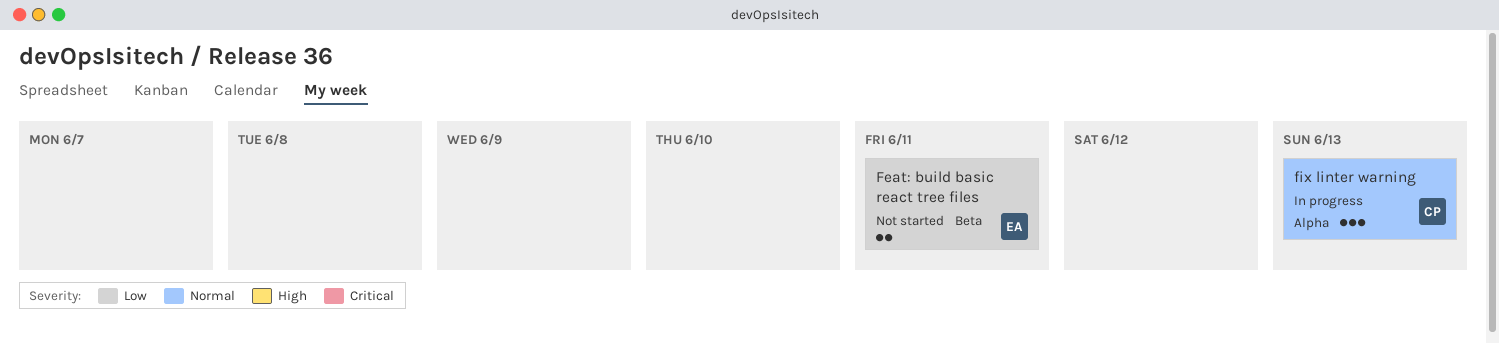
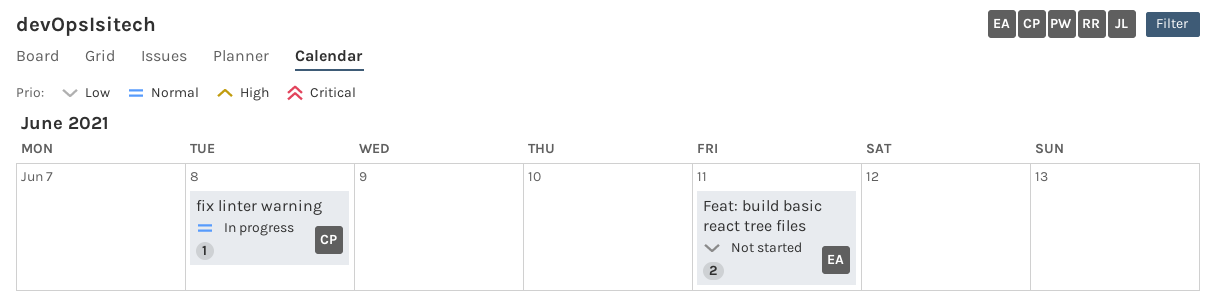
fix linter warning, estimate: 3 -> 1
fix linter warning, due: Jun 13 -> Jun 8

